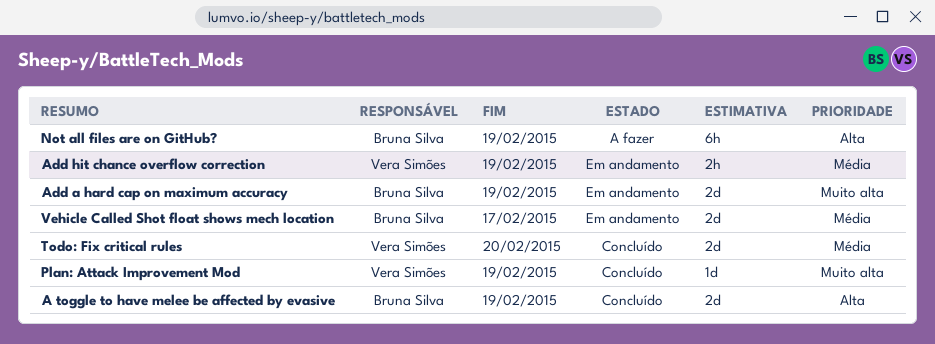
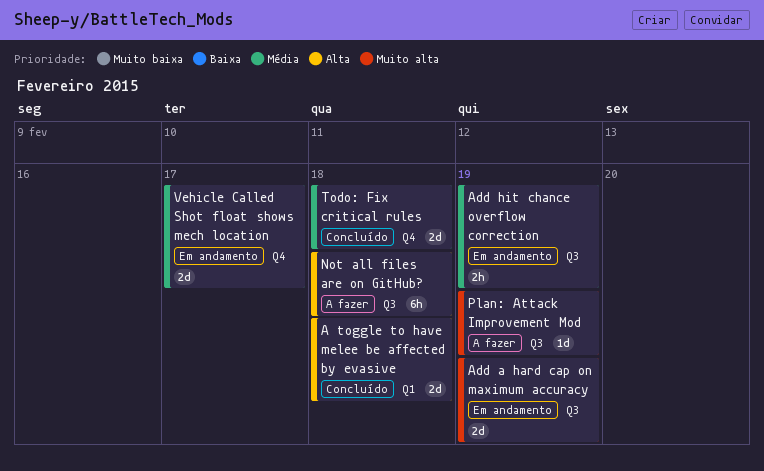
A toggle to have melee be affected by evasive, due: Feb 19 -> Feb 18
Not all files are on GitHub?, due: Feb 19 -> Feb 18
Plan: Attack Improvement Mod, status: Concluído -> A fazer
Todo: Fix critical rules, due: Feb 20 -> Feb 18

